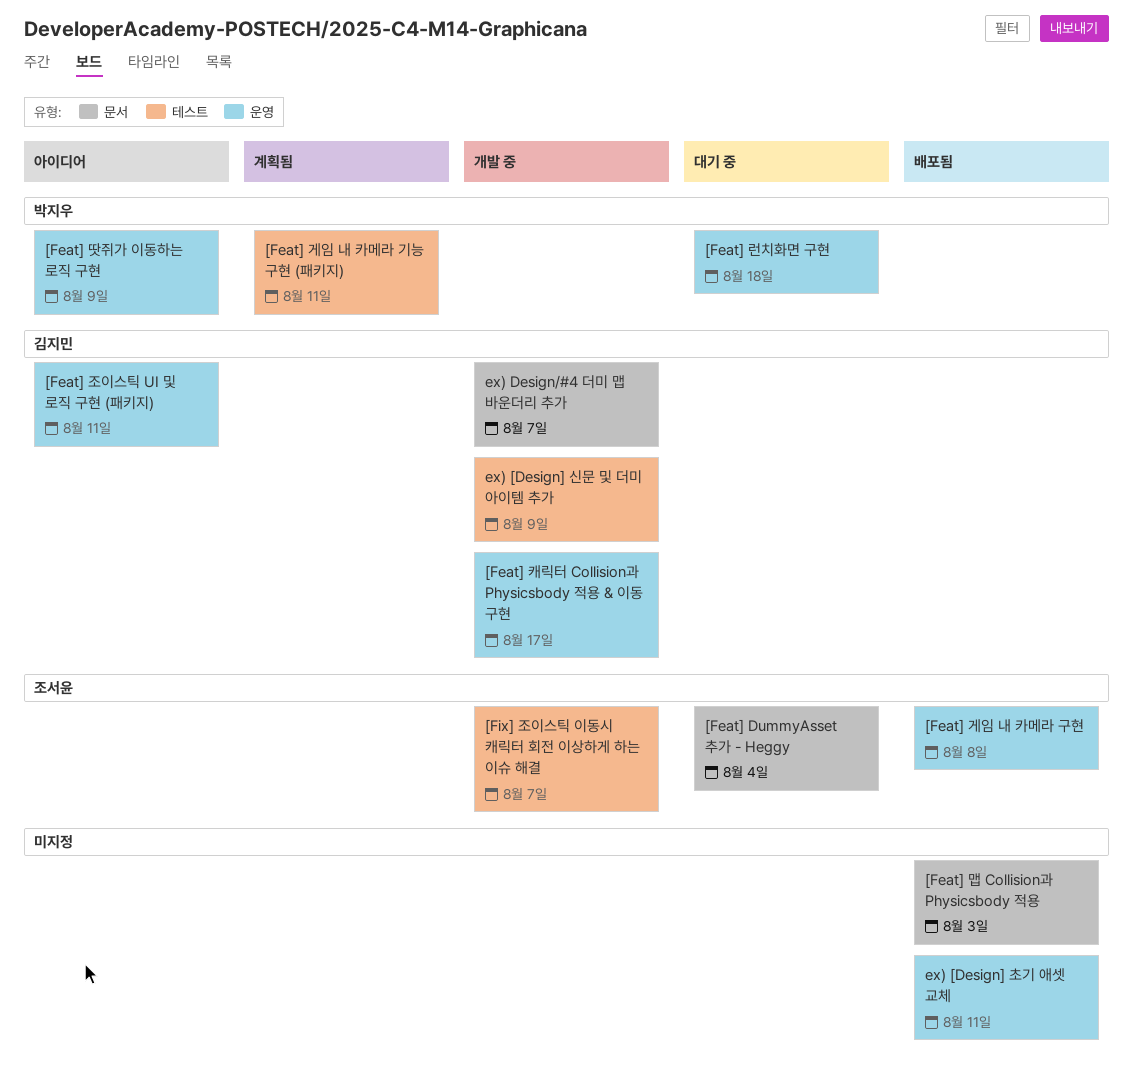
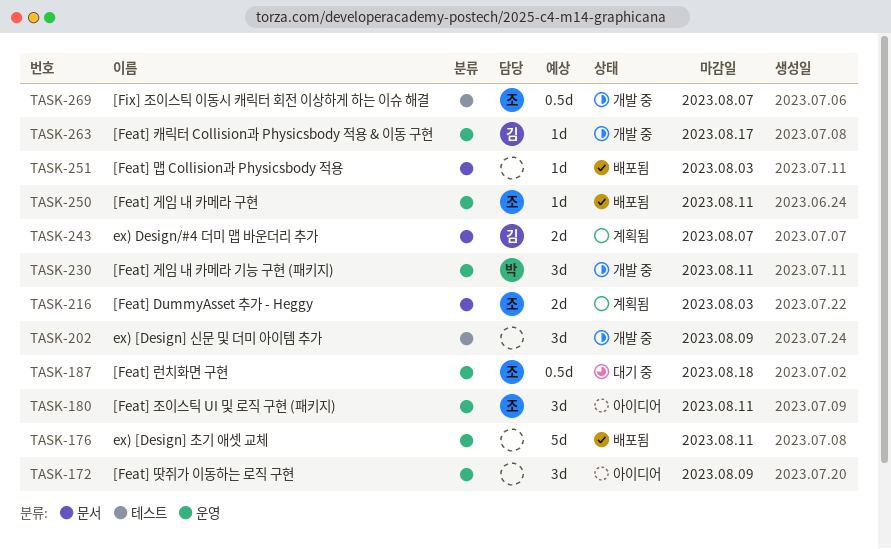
[Feat] DummyAsset 추가 - Heggy, status: 대기 중 -> 계획됨
[Feat] DummyAsset 추가 - Heggy, due: Aug 4 -> Aug 3
[Feat] 게임 내 카메라 구현, due: Aug 8 -> Aug 11
[Feat] 게임 내 카메라 기능 구현 (패키지), status: 계획됨 -> 개발 중
[Feat] 게임 내 카메라 기능 구현 (패키지), label: 테스트 -> 운영
[Feat] 땃쥐가 이동하는 로직 구현, owner: 박지우 -> none
[Feat] 런치화면 구현, owner: 박지우 -> 조서윤
[Feat] 조이스틱 UI 및 로직 구현 (패키지), owner: 김지민 -> 조서윤
ex) [Design] 신문 및 더미 아이템 추가, owner: 김지민 -> none
ex) Design/#4 더미 맵 바운더리 추가, status: 개발 중 -> 계획됨

